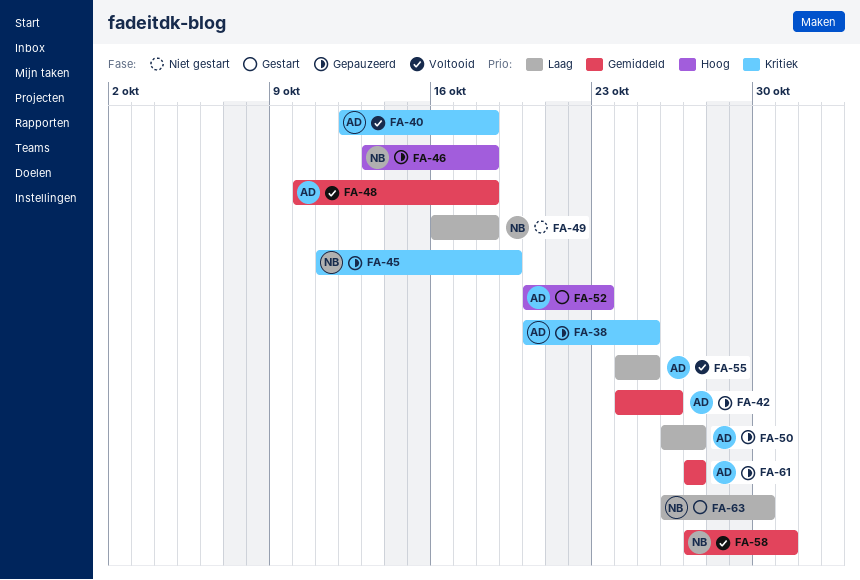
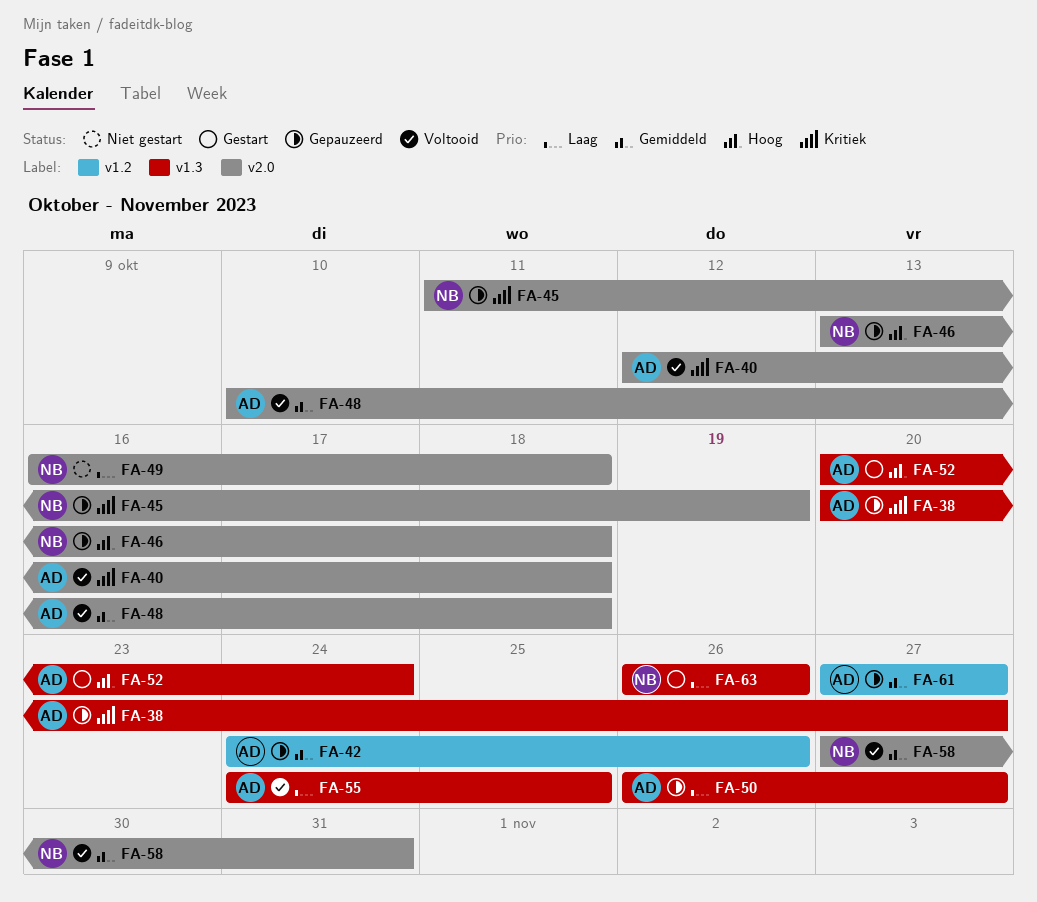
FA-38, due: Oct 25 -> Oct 27
FA-52, due: Oct 23 -> Oct 24
FA-63, due: Oct 30 -> Oct 26

